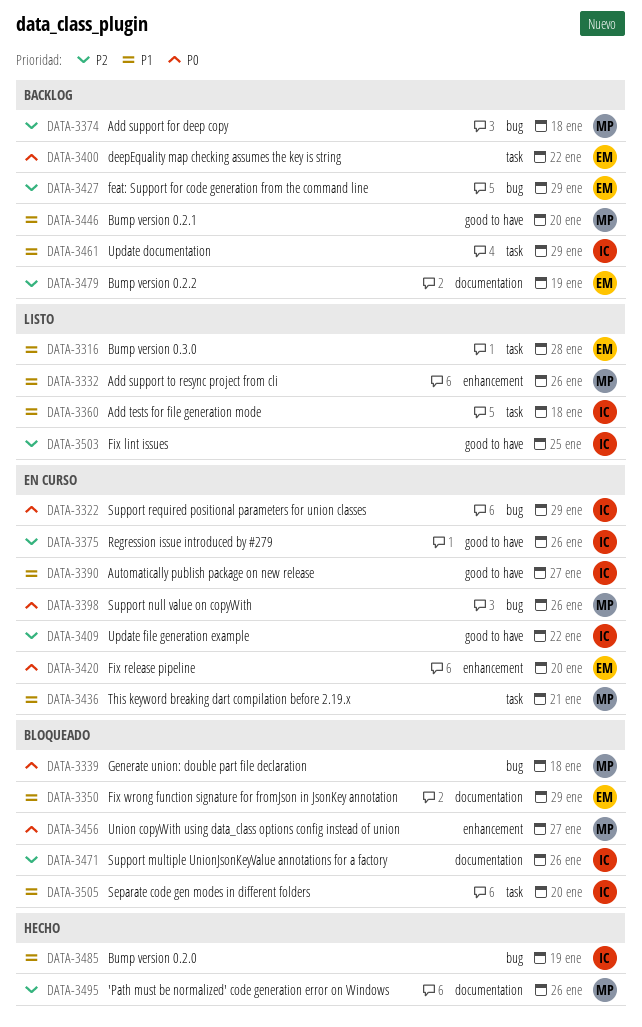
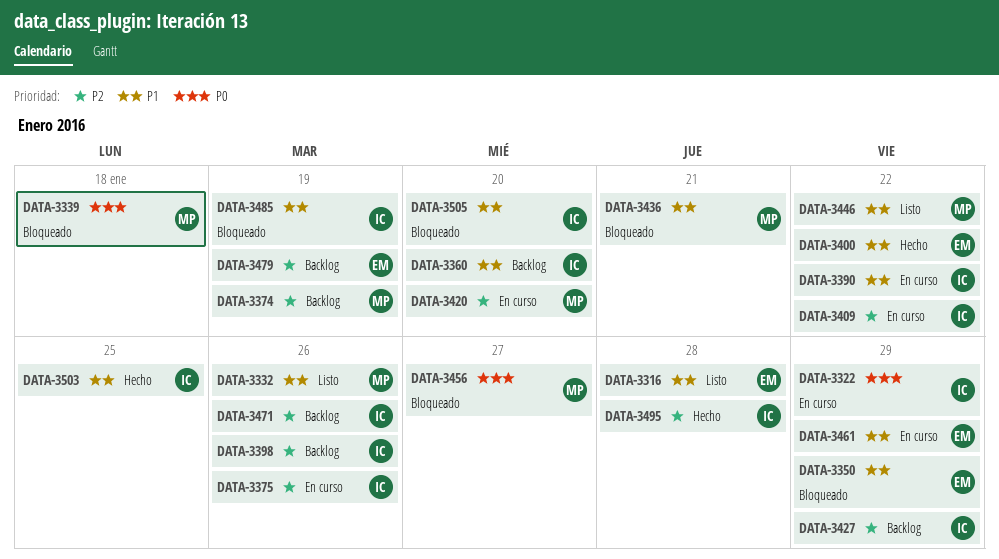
DATA-3360, status: Listo -> Backlog
DATA-3360, due: Jan 18 -> Jan 20
DATA-3374, due: Jan 18 -> Jan 19
DATA-3390, due: Jan 27 -> Jan 22
DATA-3398, status: En curso -> Backlog
DATA-3398, owner: MP -> IC
DATA-3398, priority: P0 -> P2
DATA-3400, status: Backlog -> Hecho
DATA-3400, priority: P0 -> P1
DATA-3420, owner: EM -> MP
DATA-3420, priority: P0 -> P2
DATA-3427, owner: EM -> IC
DATA-3436, status: En curso -> Bloqueado
DATA-3446, status: Backlog -> Listo
DATA-3446, due: Jan 20 -> Jan 22
DATA-3461, status: Backlog -> En curso
DATA-3461, owner: IC -> EM
DATA-3471, status: Bloqueado -> Backlog
DATA-3485, status: Hecho -> Bloqueado
DATA-3495, owner: MP -> IC
DATA-3495, due: Jan 26 -> Jan 28
DATA-3503, status: Listo -> Hecho
DATA-3503, priority: P2 -> P1

